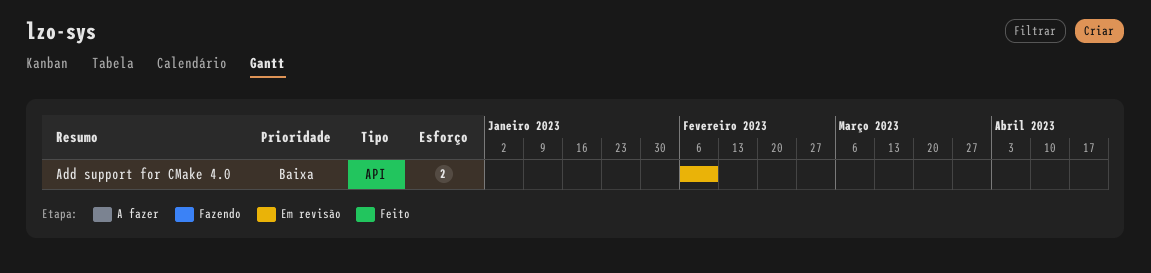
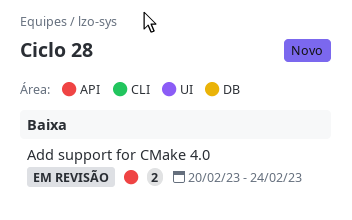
Add support for CMake 4.0, start: Feb 6 -> Feb 20
Add support for CMake 4.0, due: Feb 10 -> Feb 24

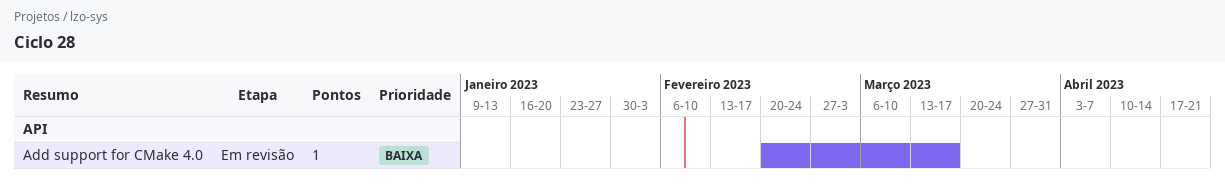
Add support for CMake 4.0, estimate: 2 -> 1
Add support for CMake 4.0, due: Feb 24 -> Mar 17

